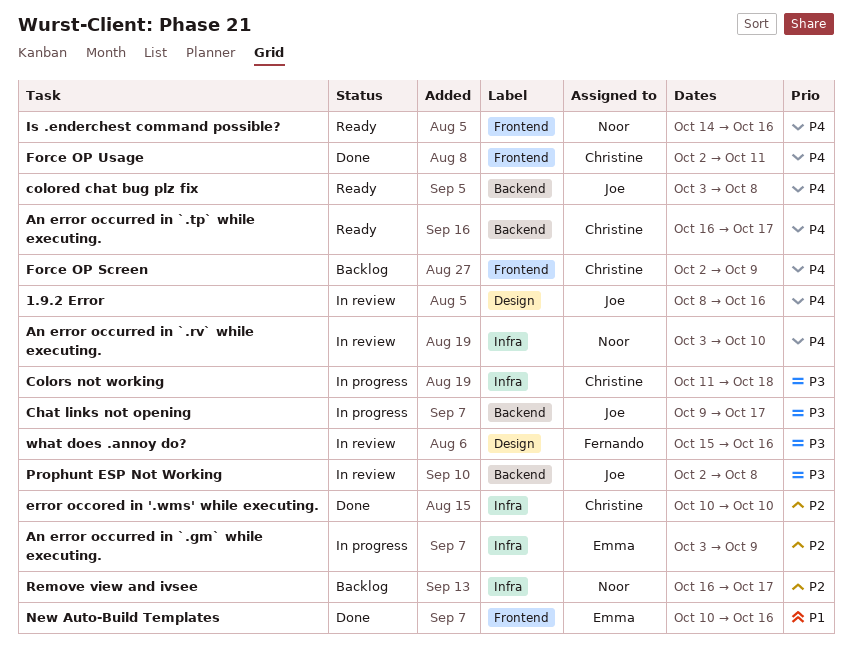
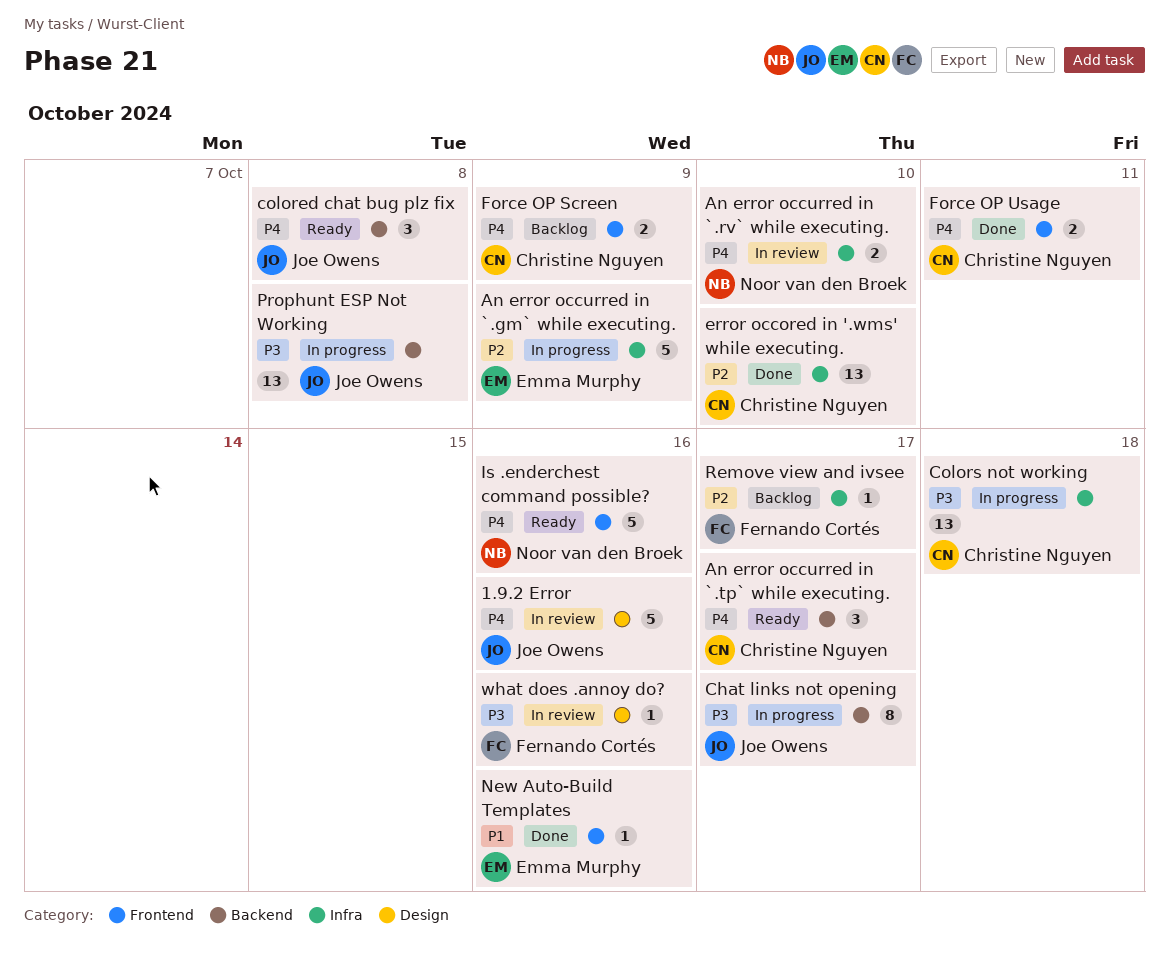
Prophunt ESP Not Working, status: In review -> In progress
Remove view and ivsee, owner: Noor van den Broek -> Fernando Cortés

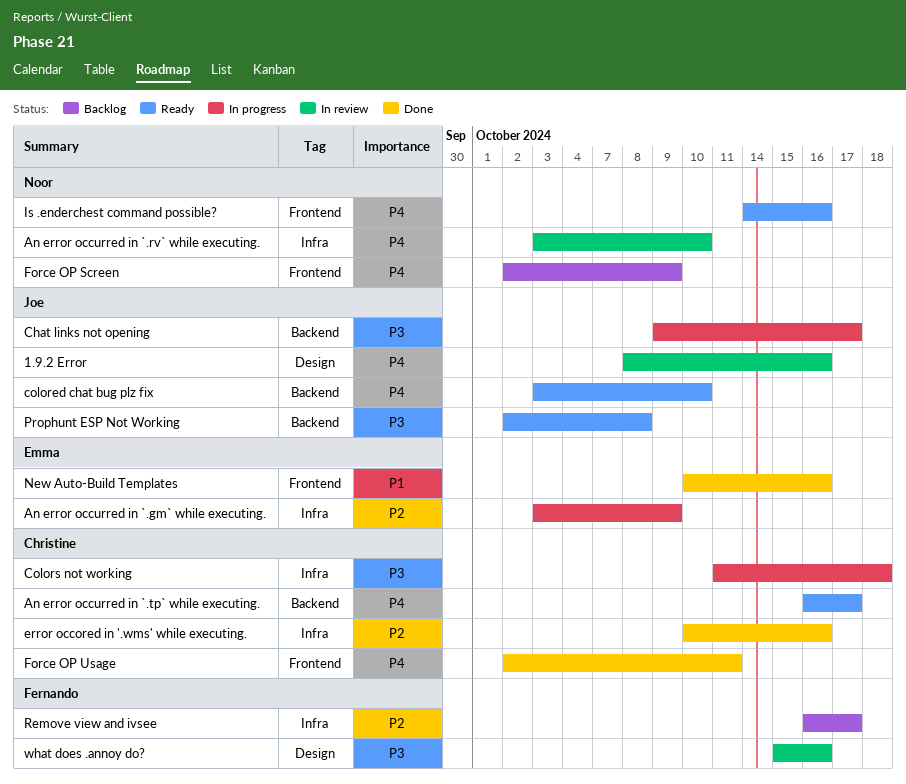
colored chat bug plz fix, due: Oct 8 -> Oct 10
error occored in '.wms' while executing., due: Oct 10 -> Oct 16
Force OP Screen, owner: Christine Nguyen -> Noor van den Broek
Prophunt ESP Not Working, status: In progress -> Ready

